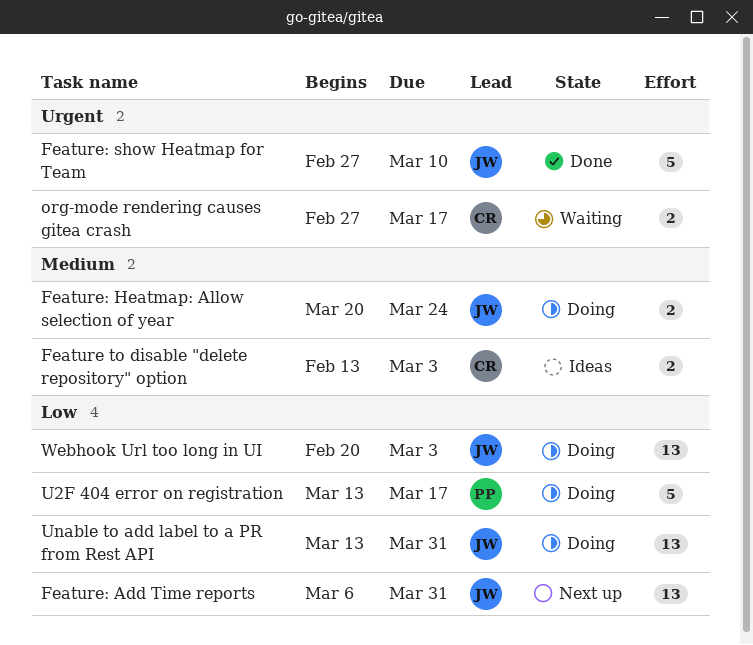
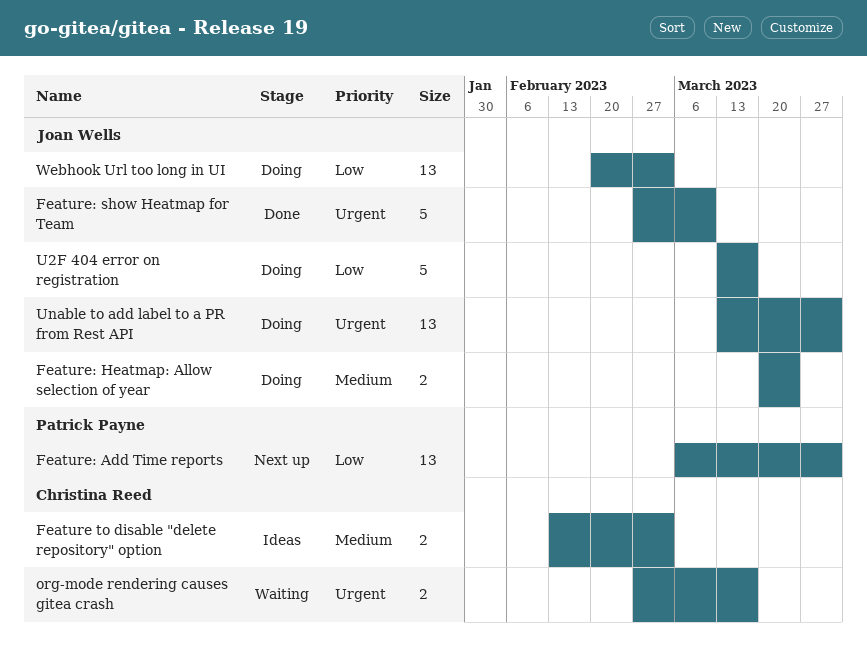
Feature: Add Time reports, owner: Joan Wells -> Patrick Payne
U2F 404 error on registration, owner: Patrick Payne -> Joan Wells
Unable to add label to a PR from Rest API, priority: Low -> Urgent

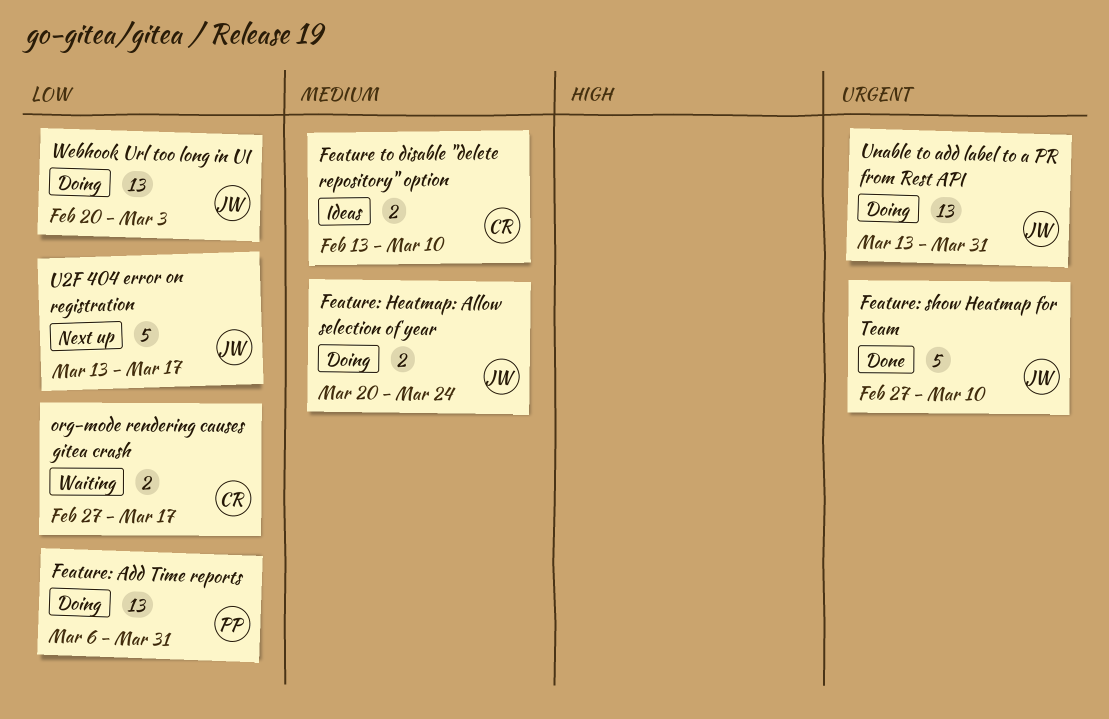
Feature to disable "delete repository" option, due: Mar 3 -> Mar 10
Feature: Add Time reports, status: Next up -> Doing
org-mode rendering causes gitea crash, priority: Urgent -> Low
U2F 404 error on registration, status: Doing -> Next up

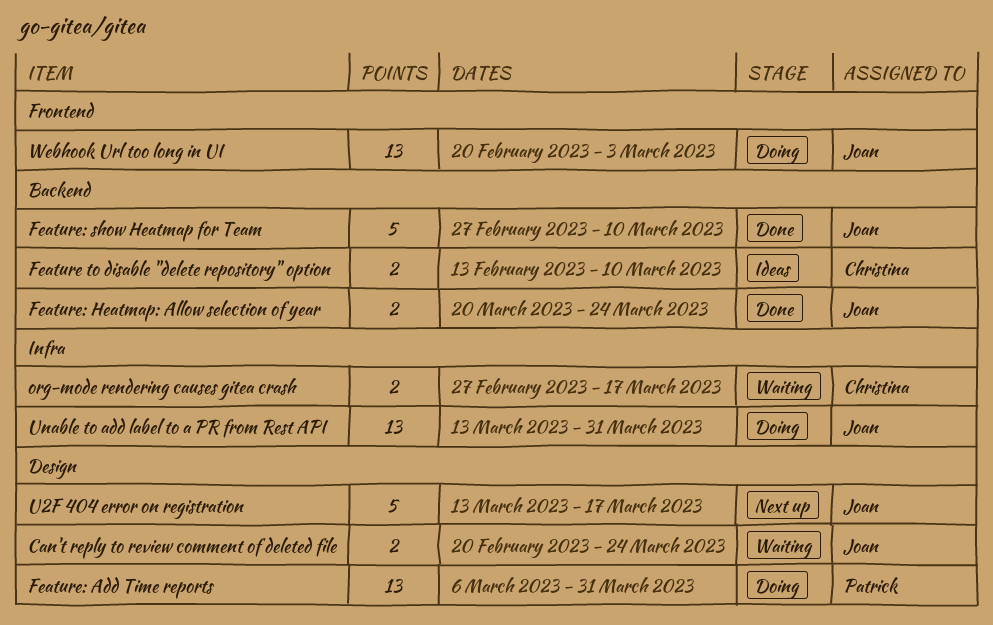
Can't reply to review comment of deleted file: none -> present
Feature: Heatmap: Allow selection of year, status: Doing -> Done

